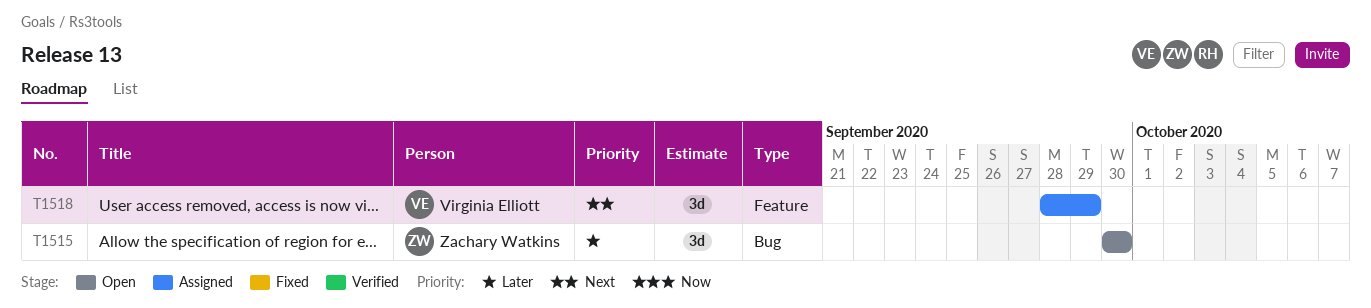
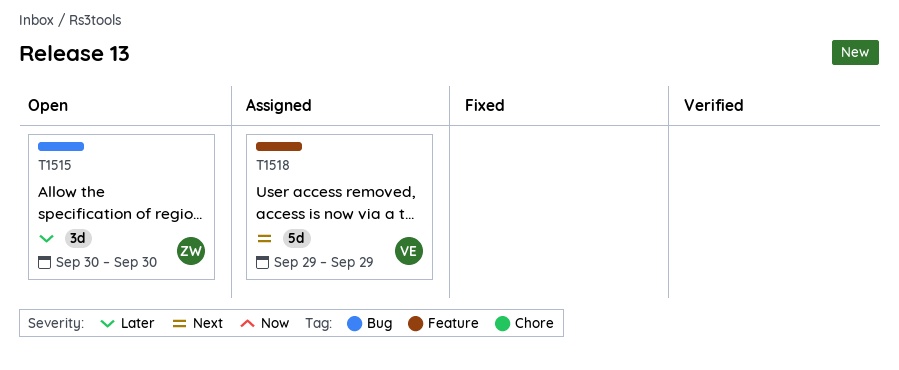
T1518, estimate: 3d -> 5d
T1518, start: Sep 28 -> Sep 29

